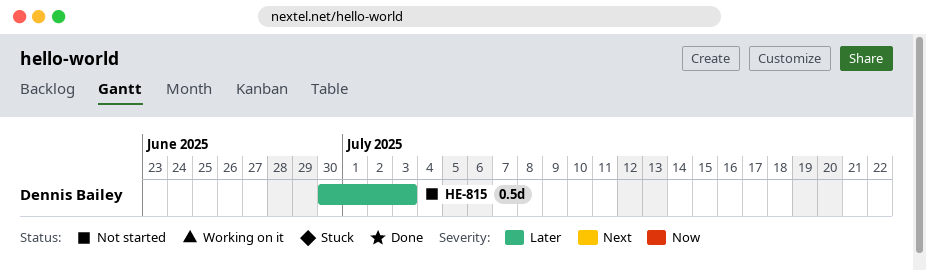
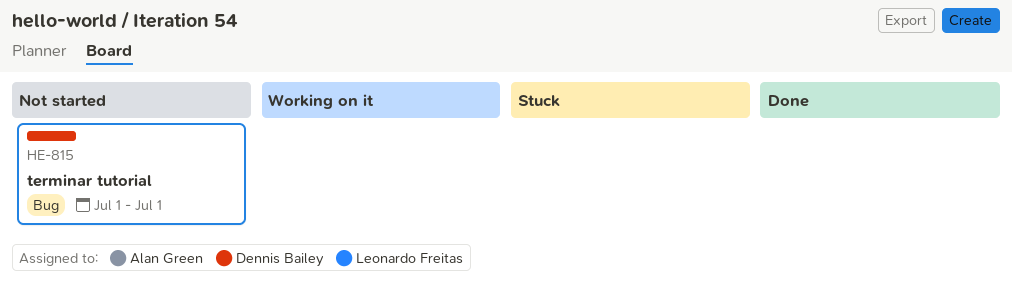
HE-815, start: Jun 30 -> Jul 1
HE-815, due: Jul 3 -> Jul 1

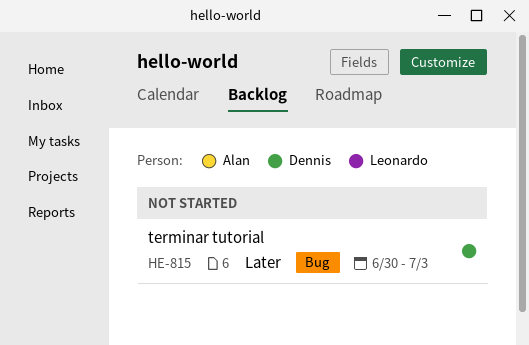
HE-815, start: Jul 1 -> Jun 30
HE-815, due: Jul 1 -> Jul 3

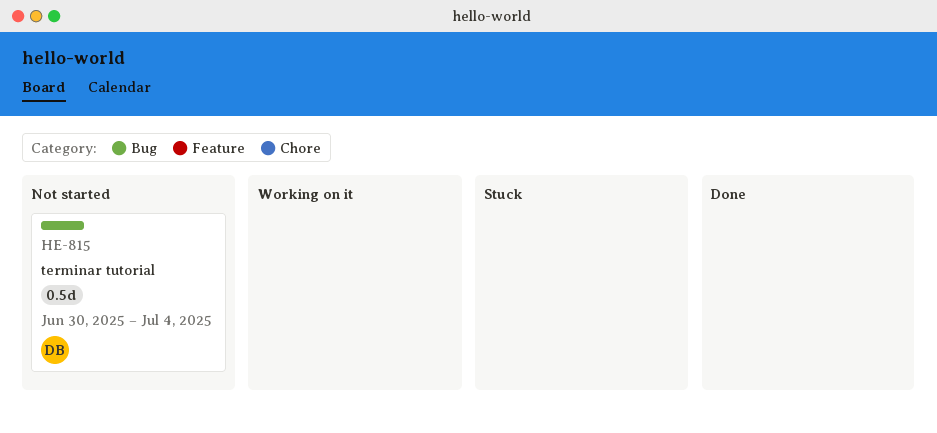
HE-815, due: Jul 3 -> Jul 4

